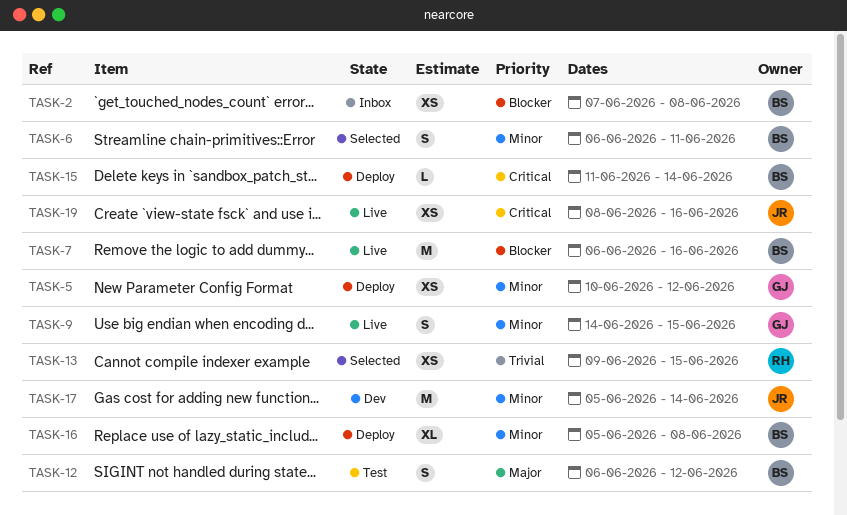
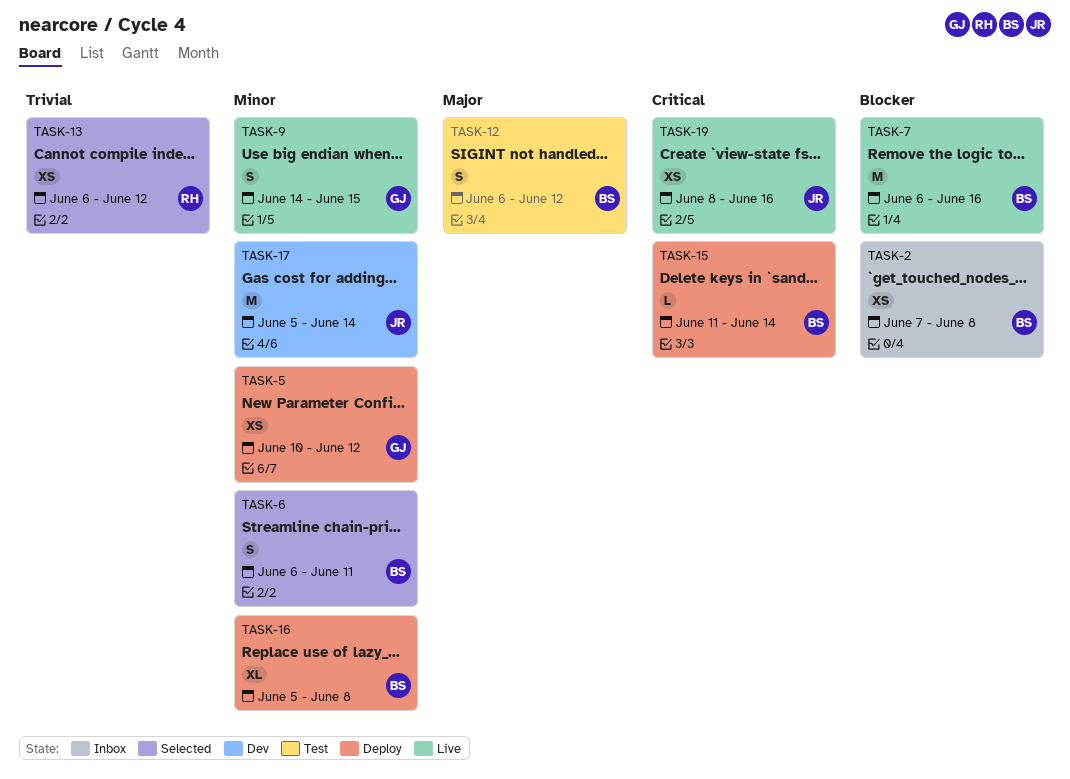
TASK-13, start: Jun 9 -> Jun 6
TASK-13, due: Jun 15 -> Jun 12

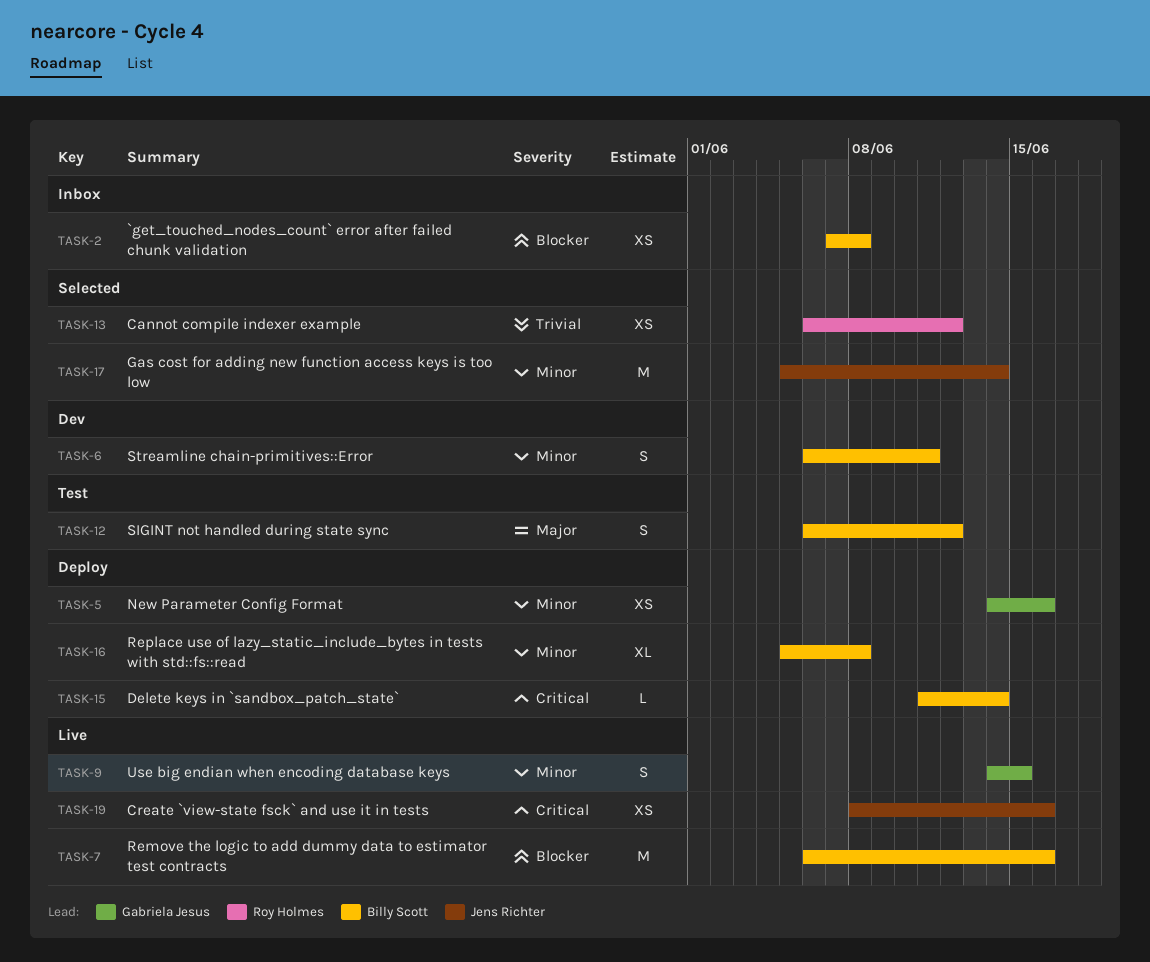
TASK-5, start: Jun 10 -> Jun 14
TASK-5, due: Jun 12 -> Jun 16
TASK-6, status: Selected -> Dev
TASK-17, status: Dev -> Selected

